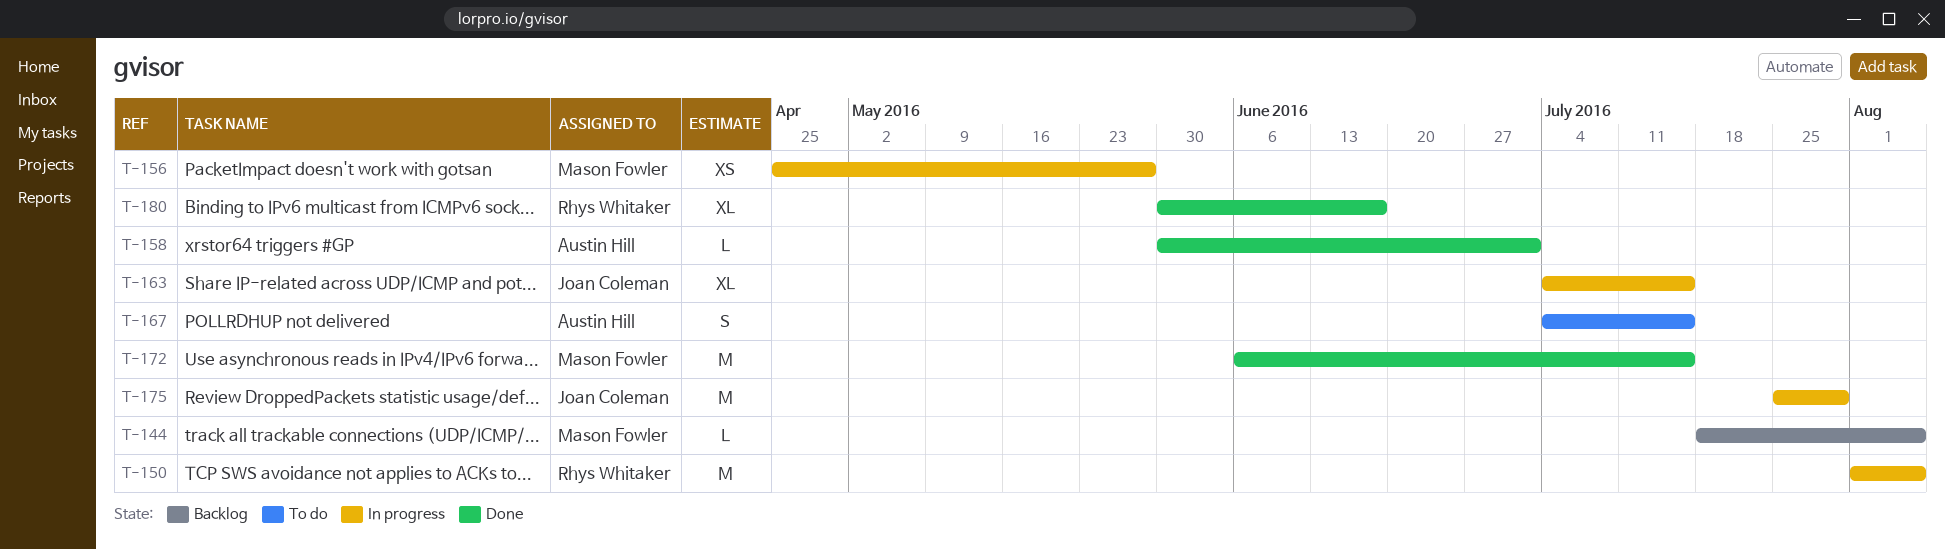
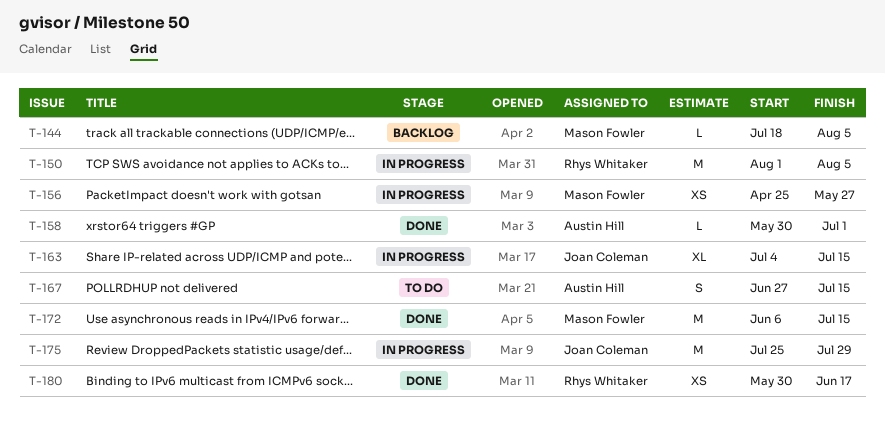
T-167, start: Jul 4 -> Jun 27
T-180, estimate: XL -> XS

